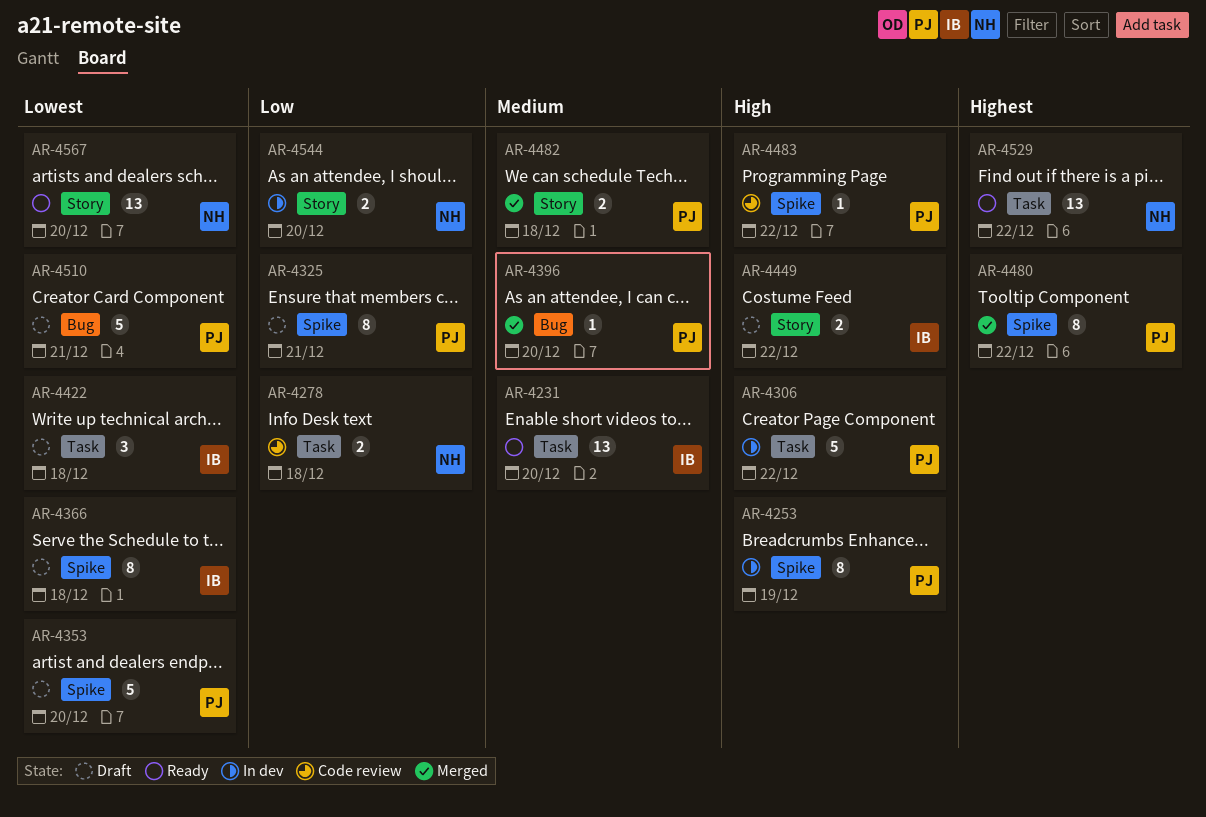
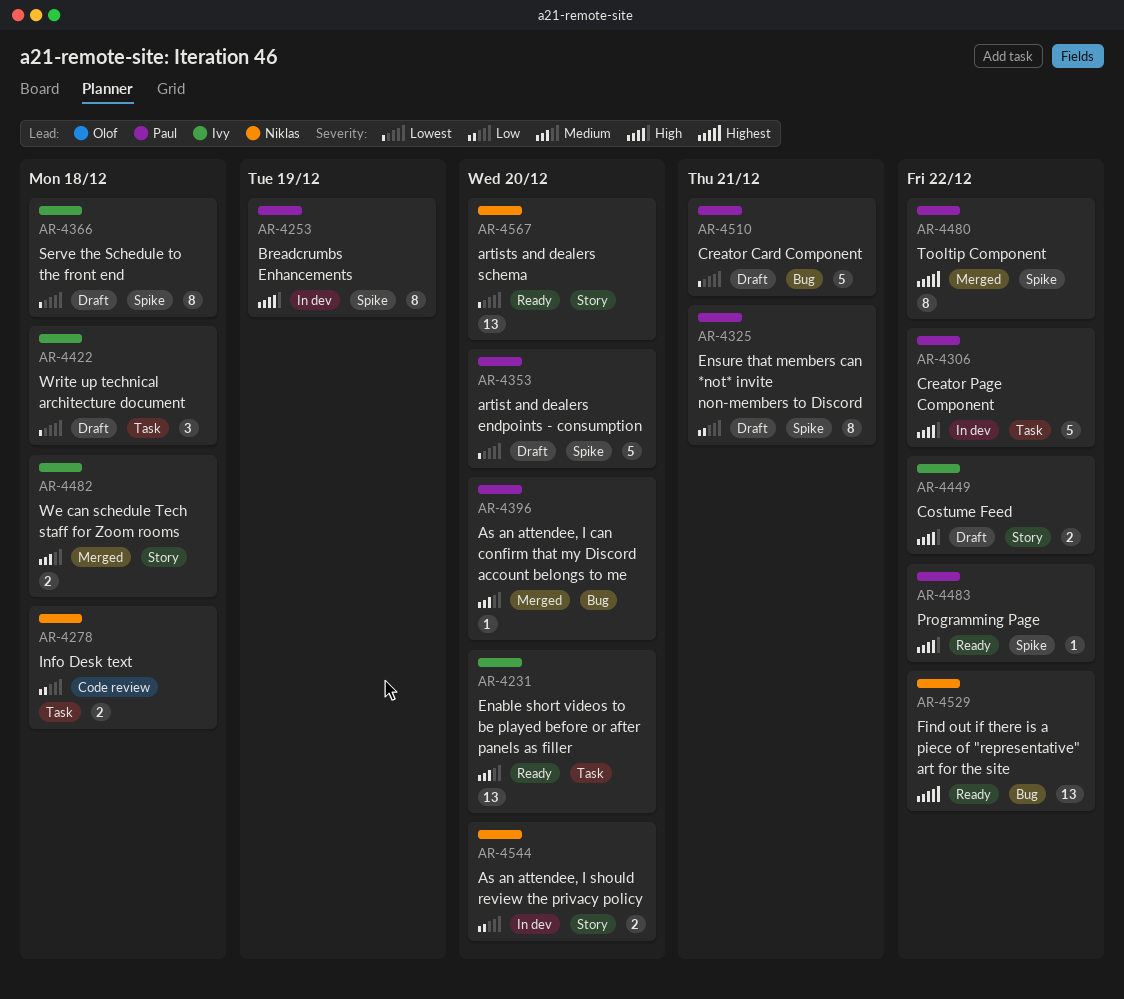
AR-4482, owner: Paul -> Ivy
AR-4483, status: Code review -> Ready
AR-4529, label: Task -> Bug

